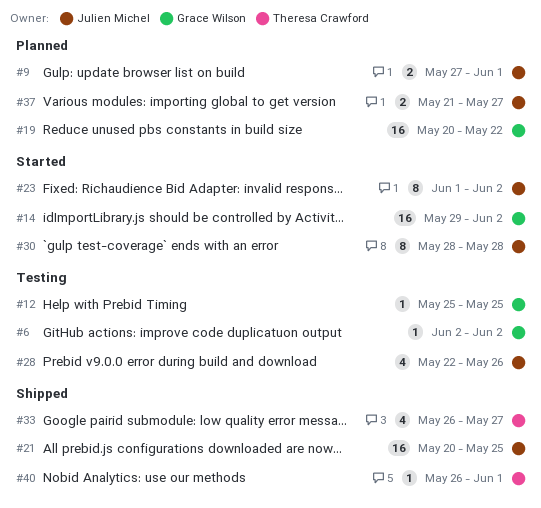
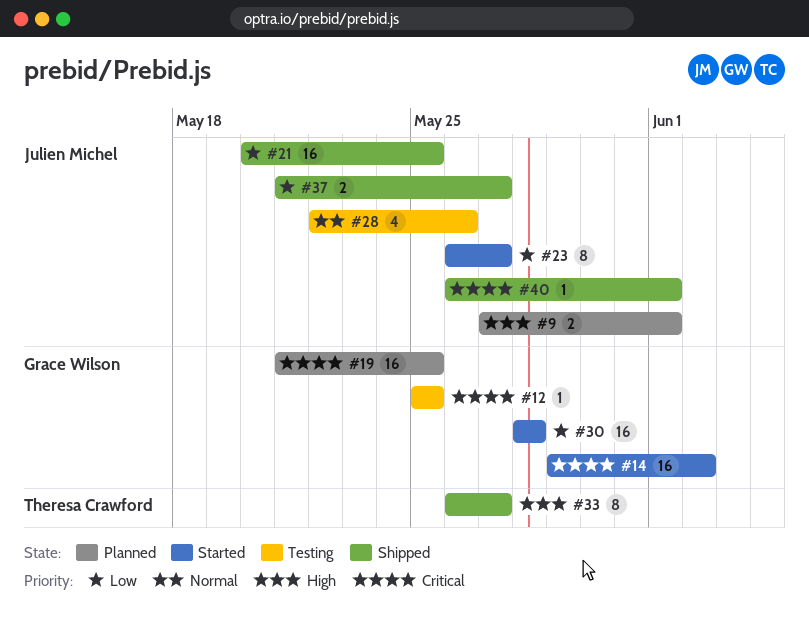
#6: present -> none
#19, start: May 20 -> May 21
#19, due: May 22 -> May 25
#23, start: Jun 1 -> May 26
#23, due: Jun 2 -> May 27
#30, owner: Julien Michel -> Grace Wilson
#30, estimate: 8 -> 16
#33, estimate: 4 -> 8
#37, status: Planned -> Shipped
#40, owner: Theresa Crawford -> Julien Michel

